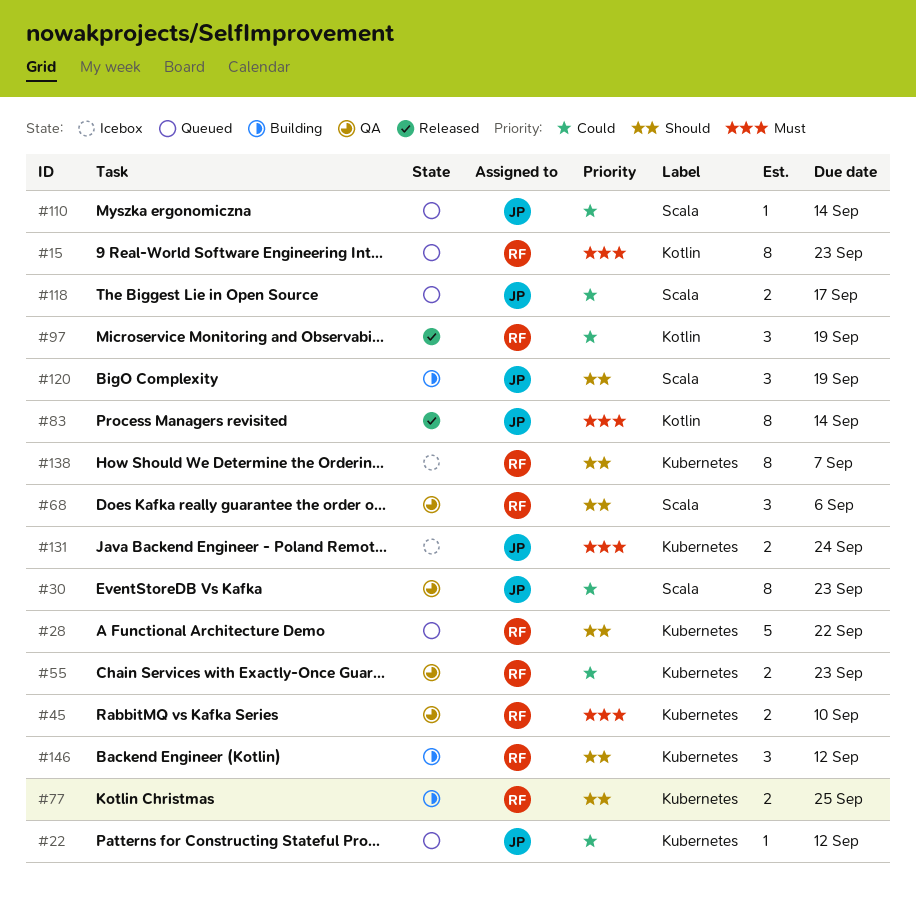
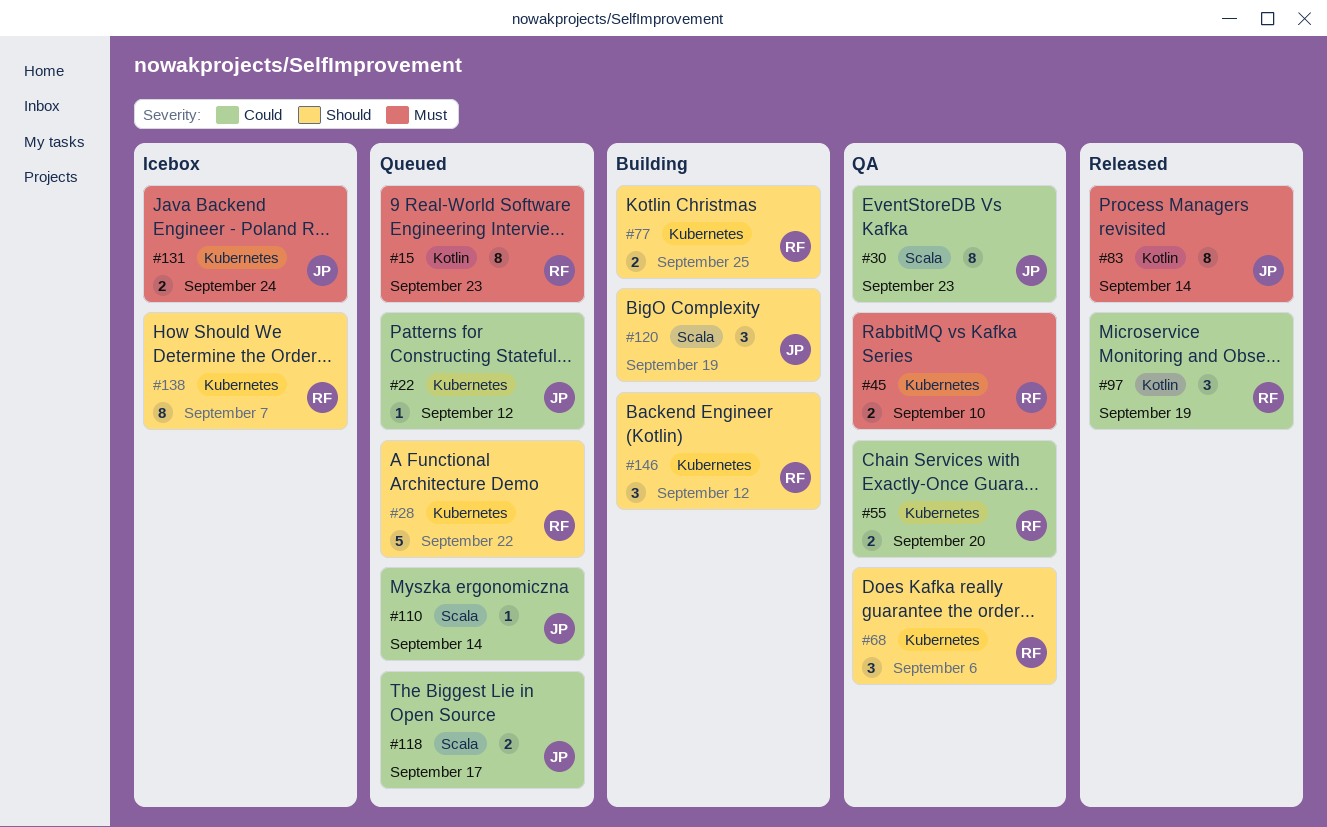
#55, due: Sep 23 -> Sep 20
#68, label: Scala -> Kubernetes

